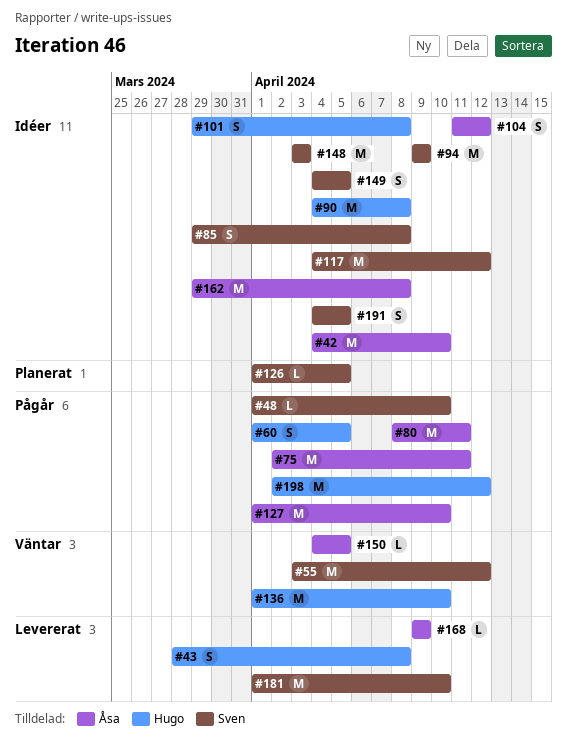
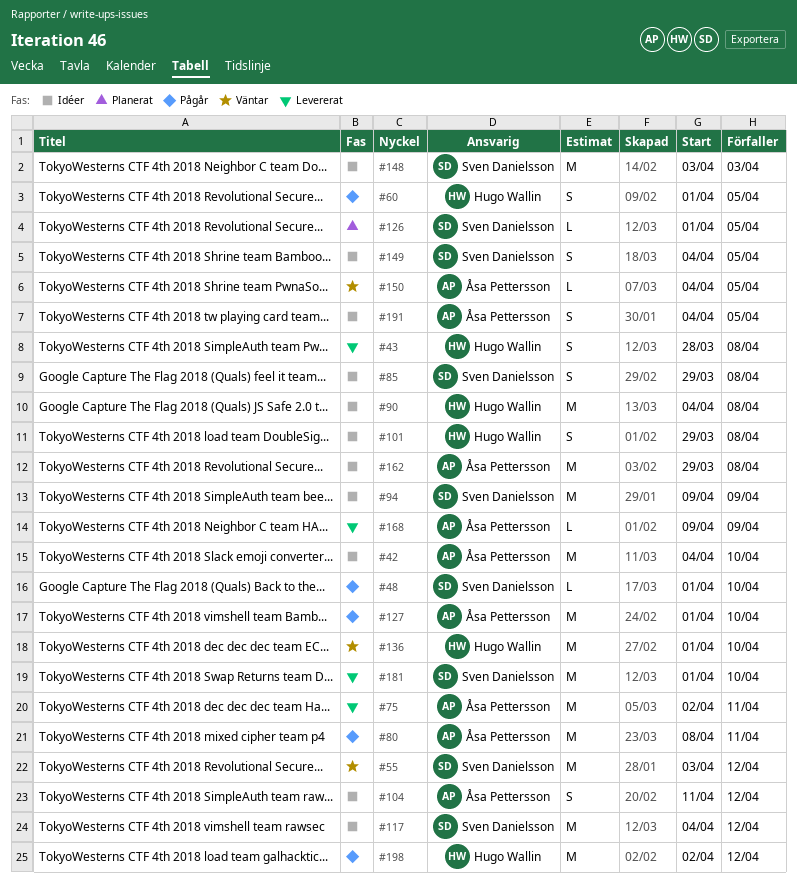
#75, status: Pågår -> Levererat
#191, owner: Sven Danielsson -> Åsa Pettersson

